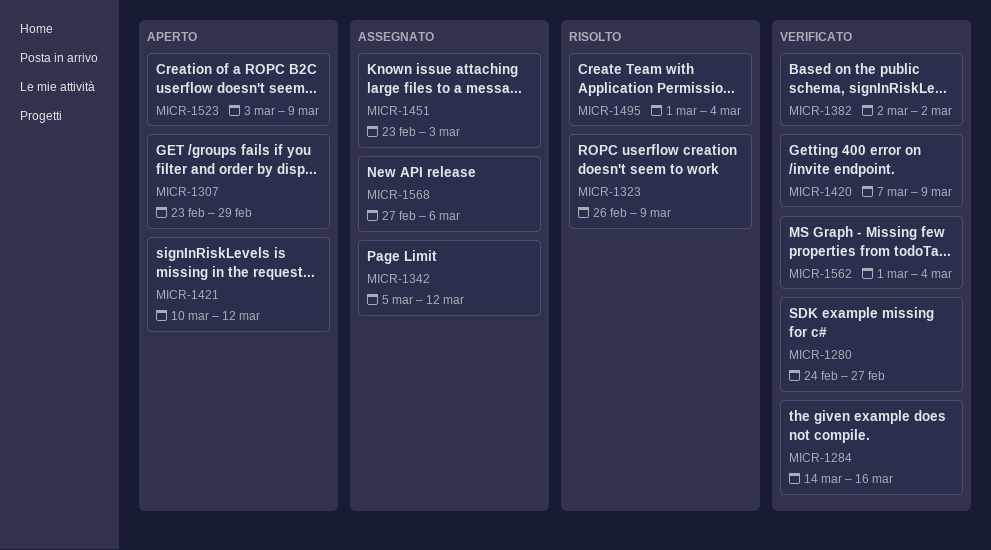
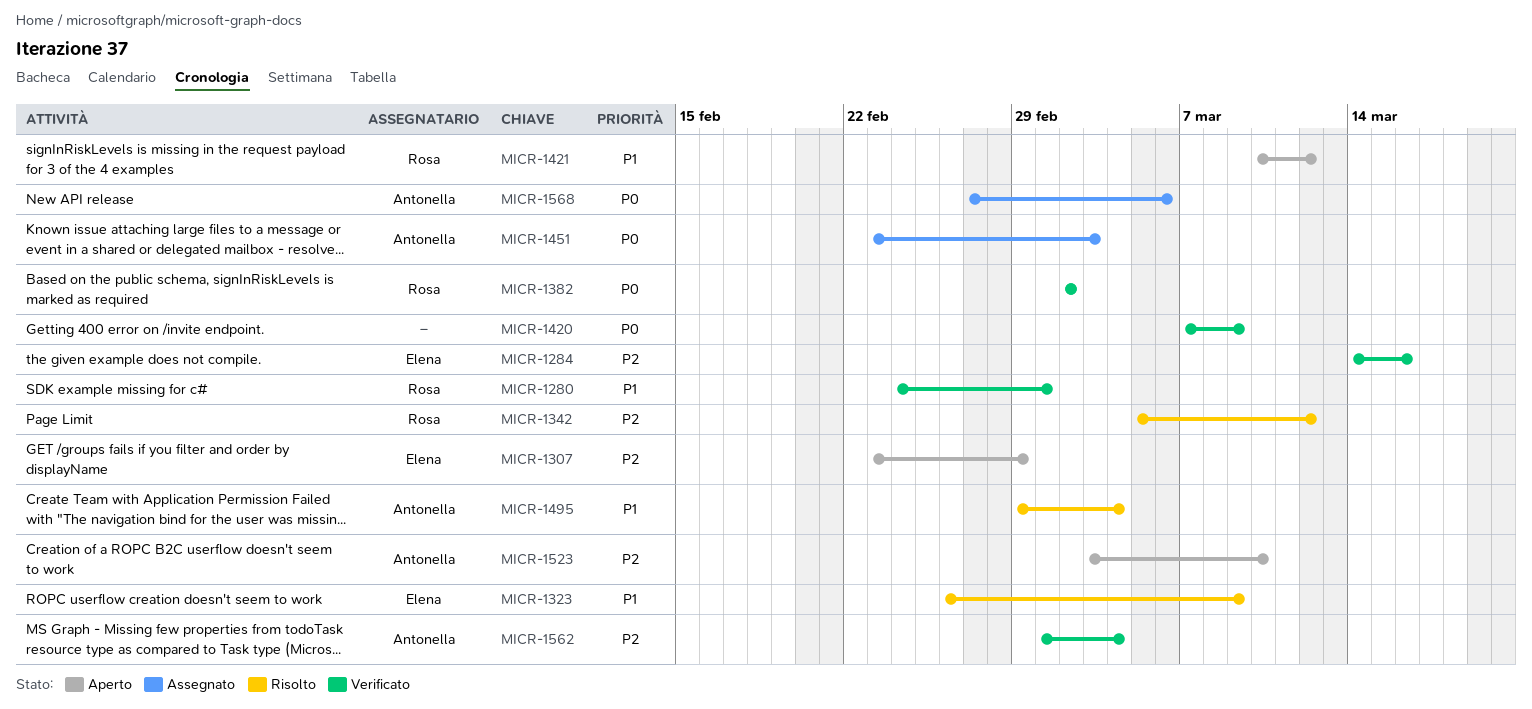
MICR-1280, due: Feb 27 -> Mar 1
MICR-1342, status: Assegnato -> Risolto
MICR-1495, start: Mar 1 -> Feb 29
MICR-1523, due: Mar 9 -> Mar 10

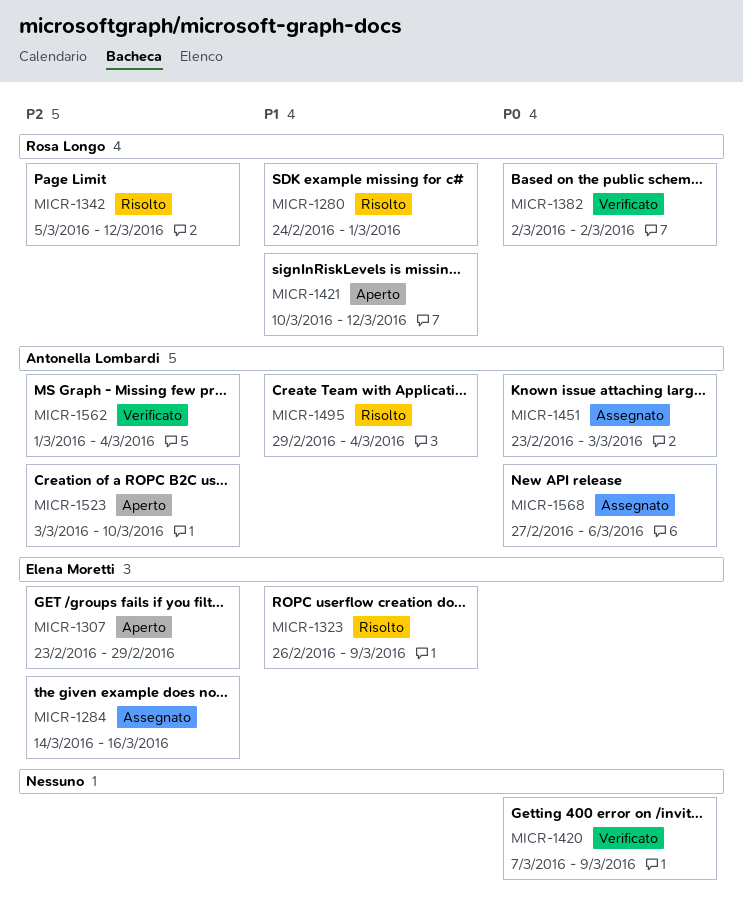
MICR-1280, status: Verificato -> Risolto
MICR-1284, status: Verificato -> Assegnato

